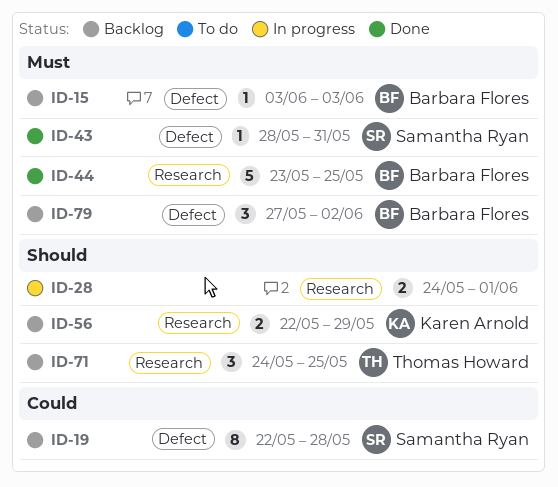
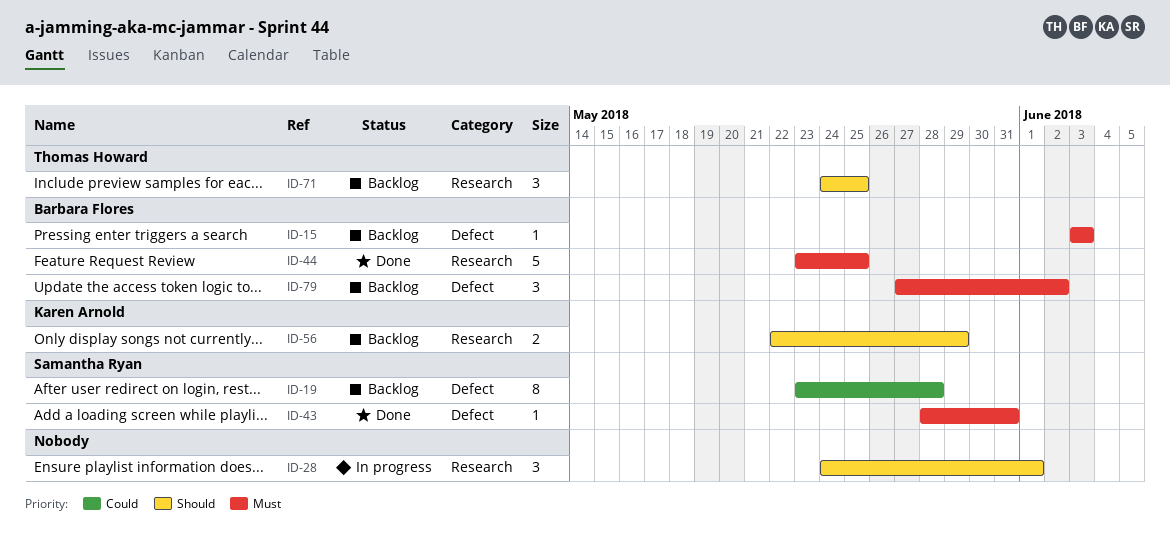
ID-19, start: May 22 -> May 23
ID-28, estimate: 2 -> 3

